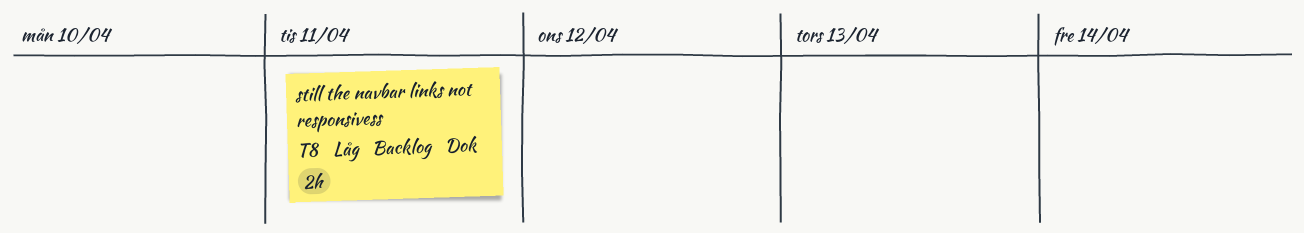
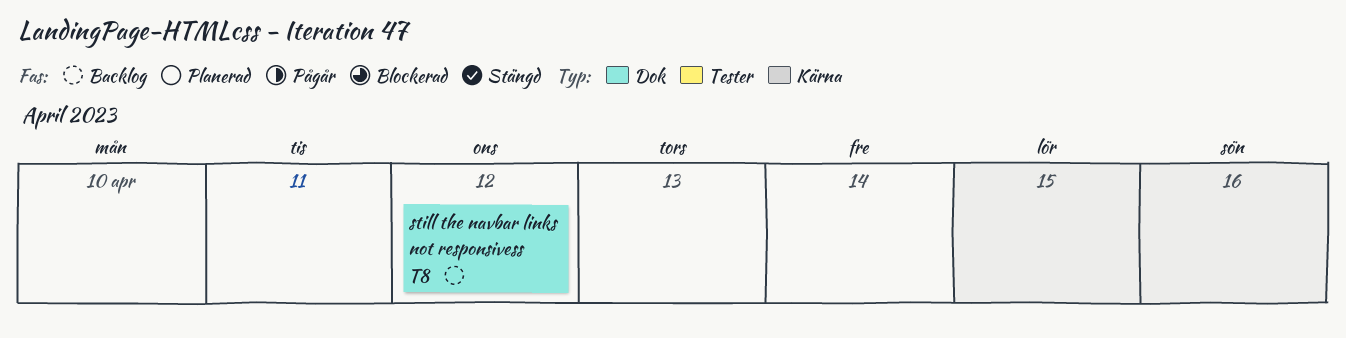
T8, due: Apr 11 -> Apr 12

